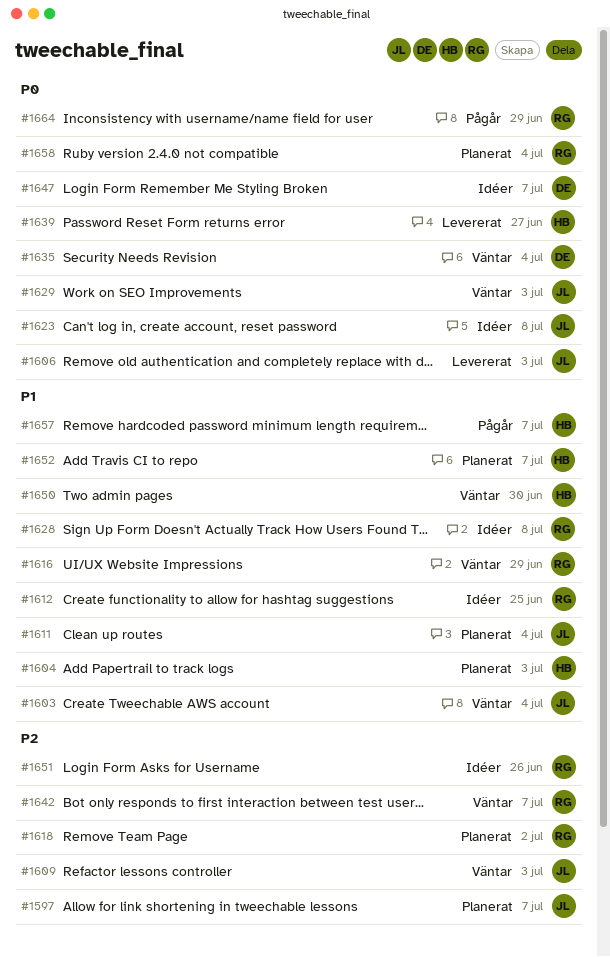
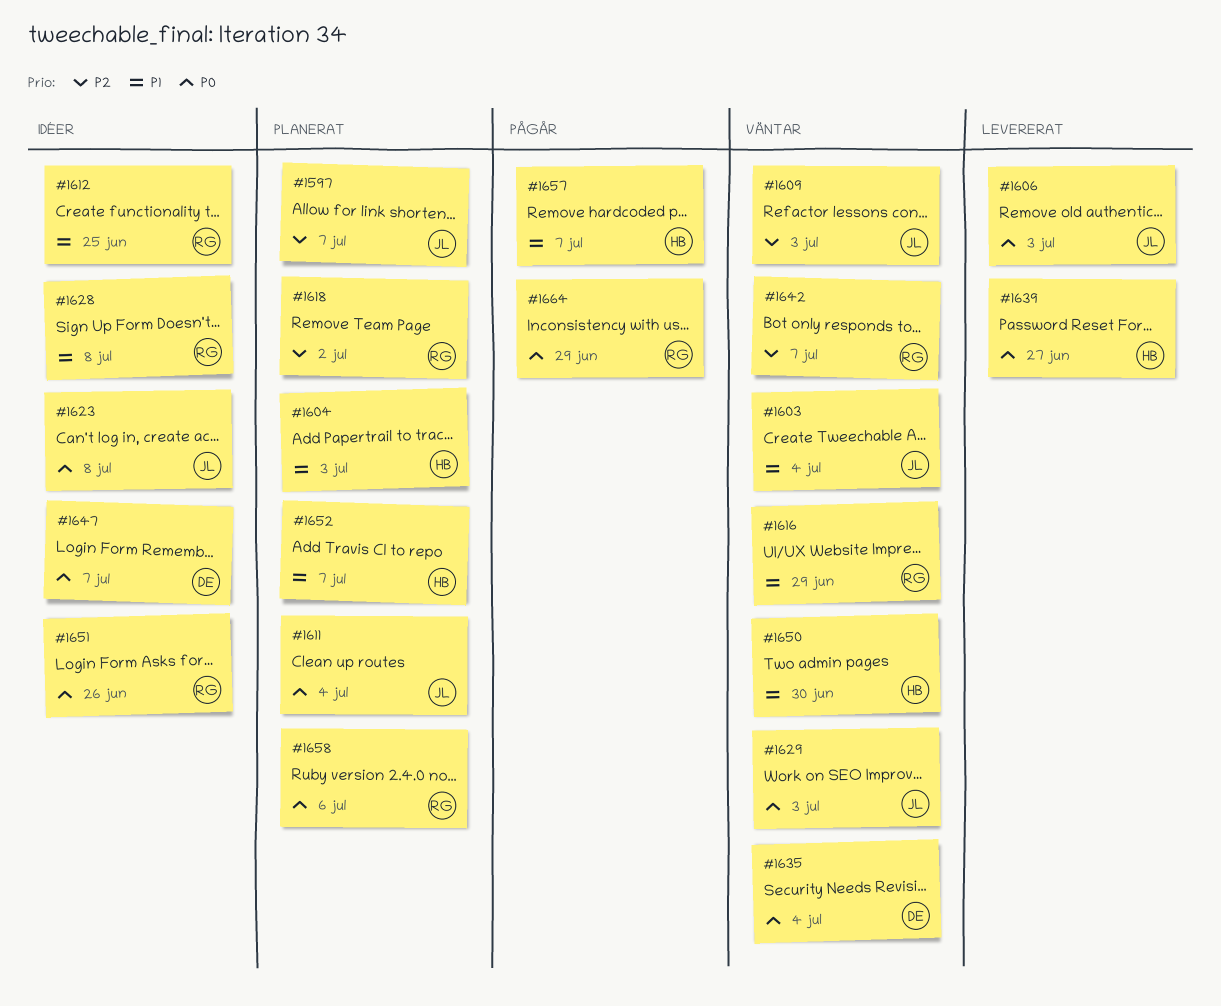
#1611, priority: P1 -> P0
#1651, priority: P2 -> P0
#1658, due: Jul 4 -> Jul 6

